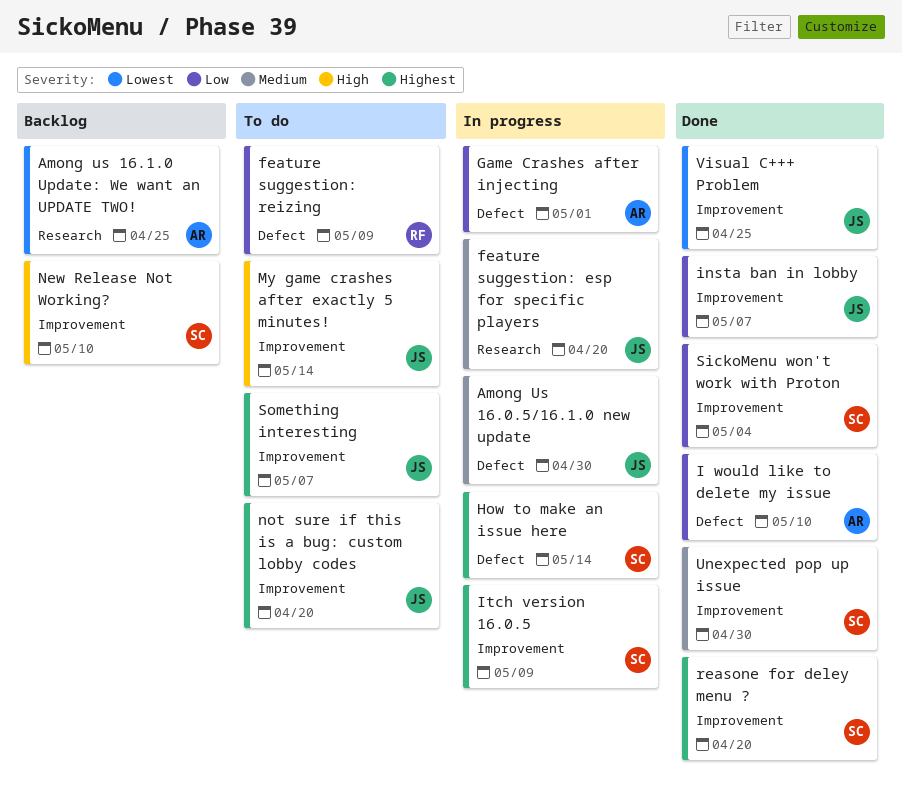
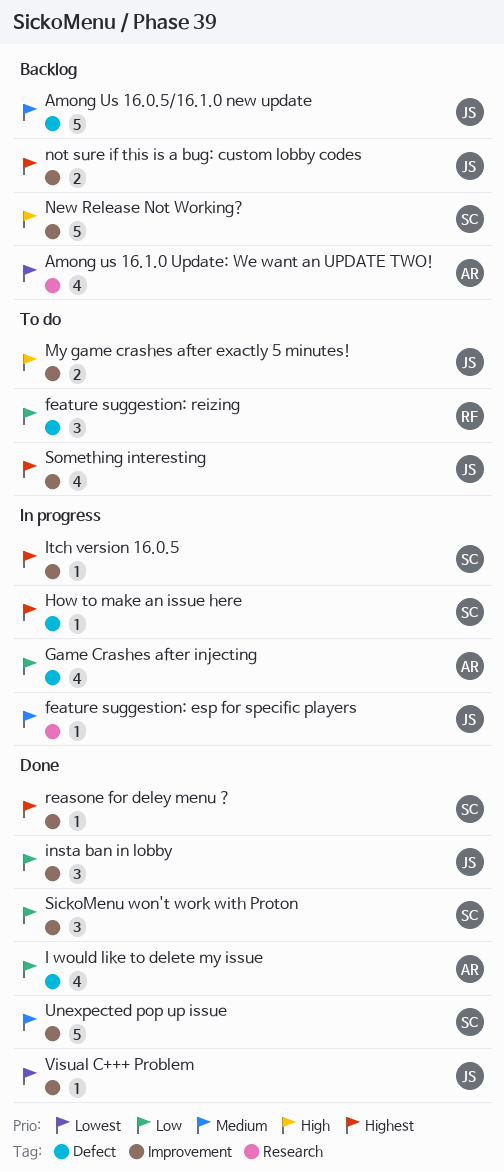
Among Us 16.0.5/16.1.0 new update, status: In progress -> Backlog
not sure if this is a bug: custom lobby codes, status: To do -> Backlog

